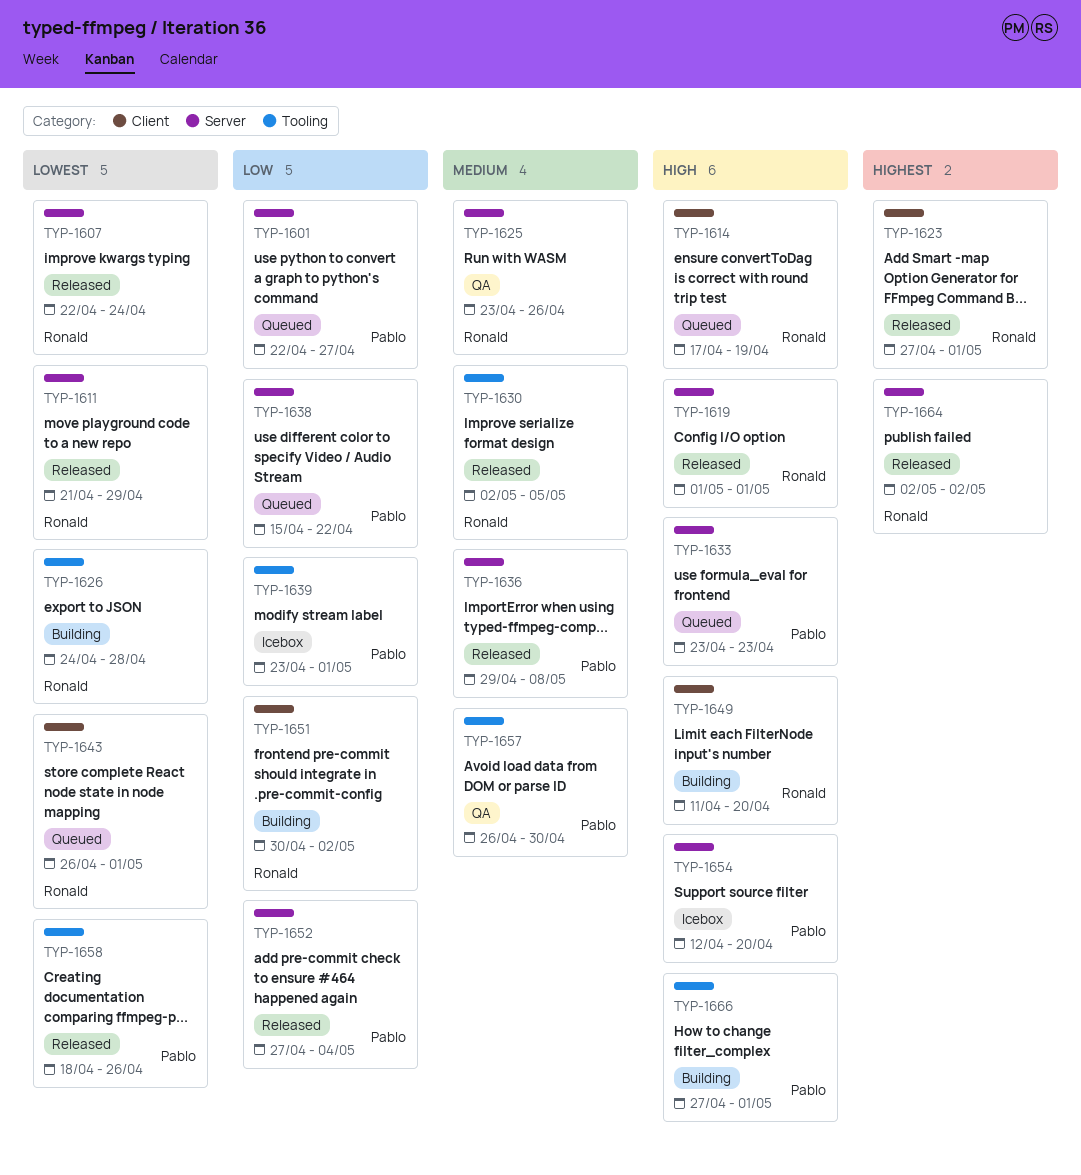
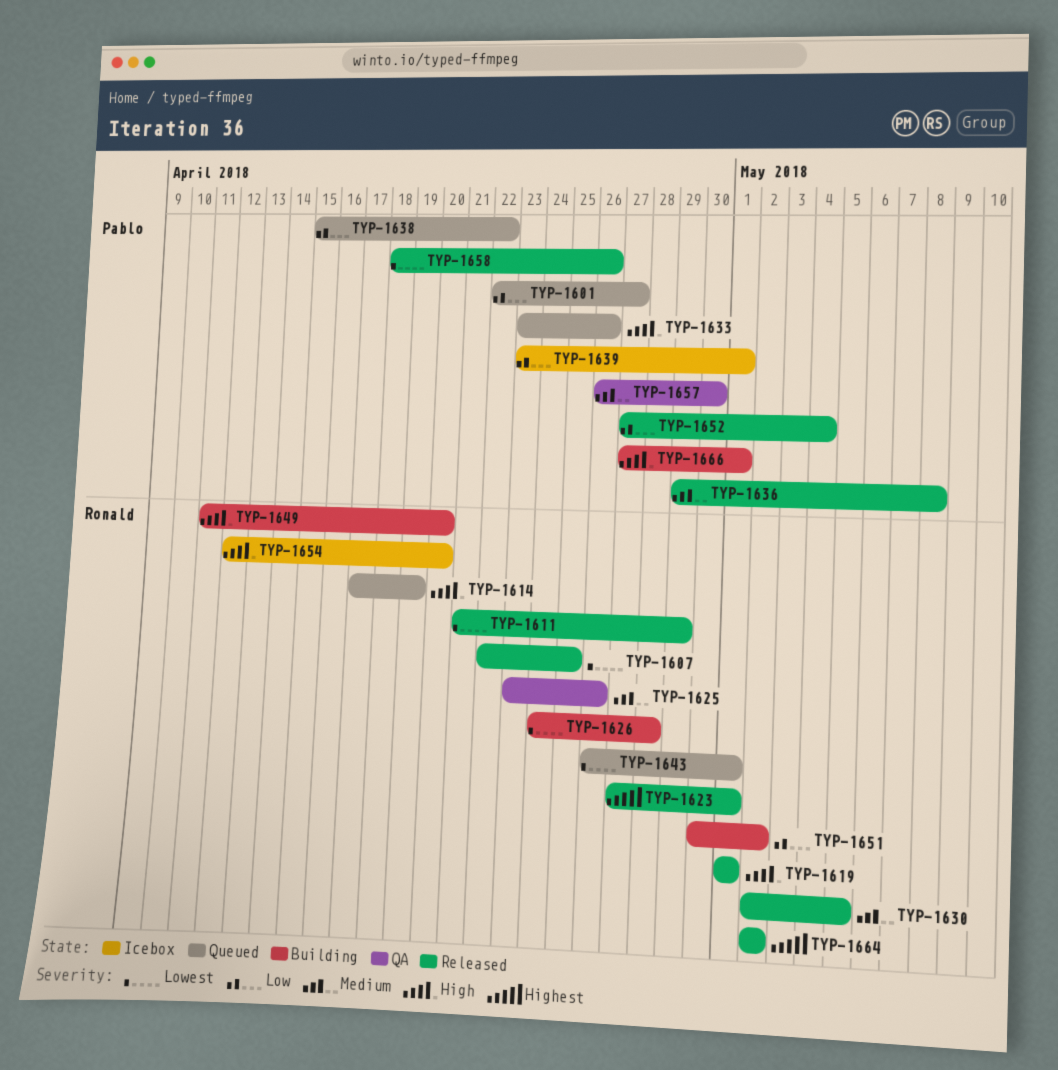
TYP-1607, due: Apr 24 -> Apr 25
TYP-1633, due: Apr 23 -> Apr 26
TYP-1654, owner: Pablo -> Ronald

